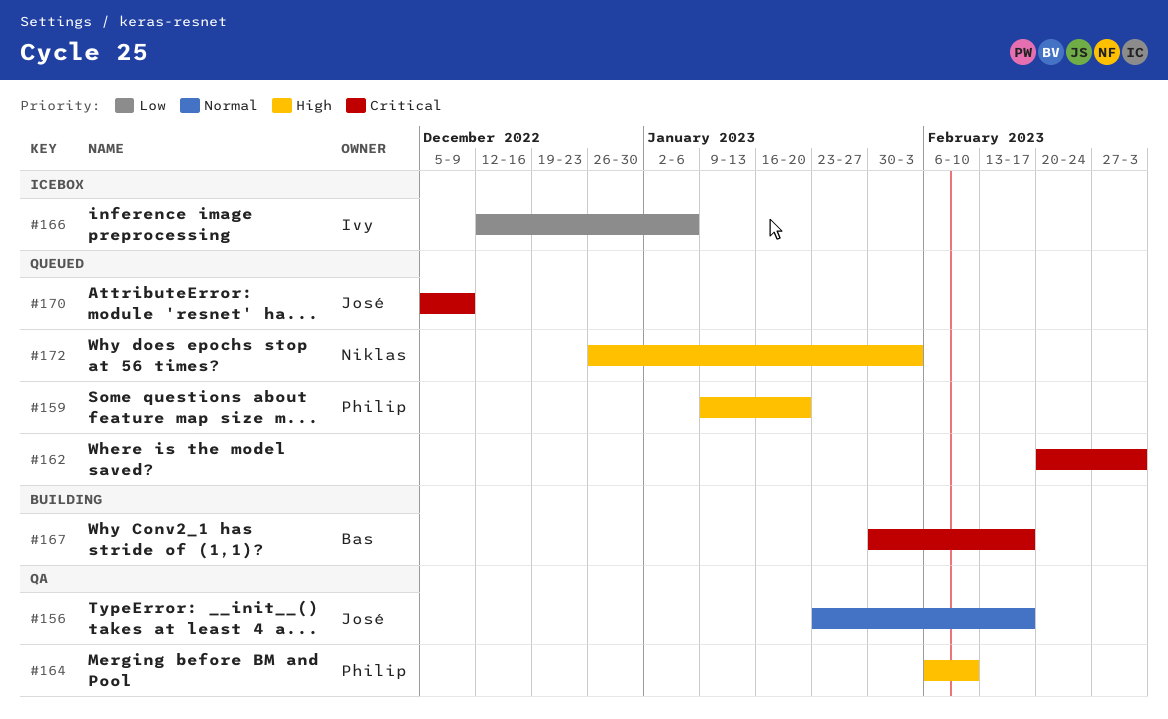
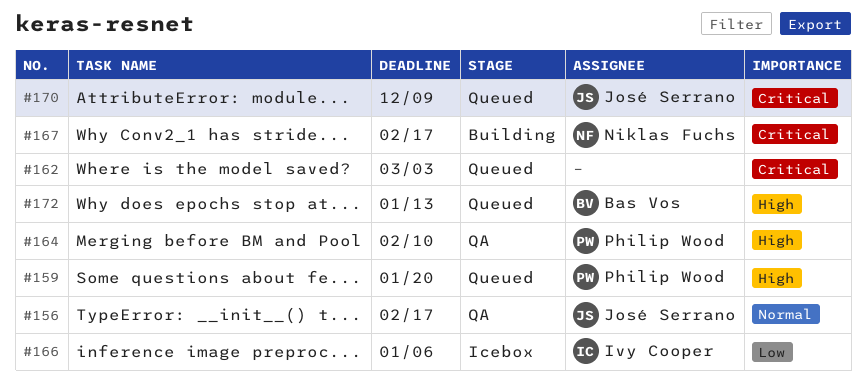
#167, owner: Bas Vos -> Niklas Fuchs
#172, owner: Niklas Fuchs -> Bas Vos
#172, due: Feb 3 -> Jan 13

